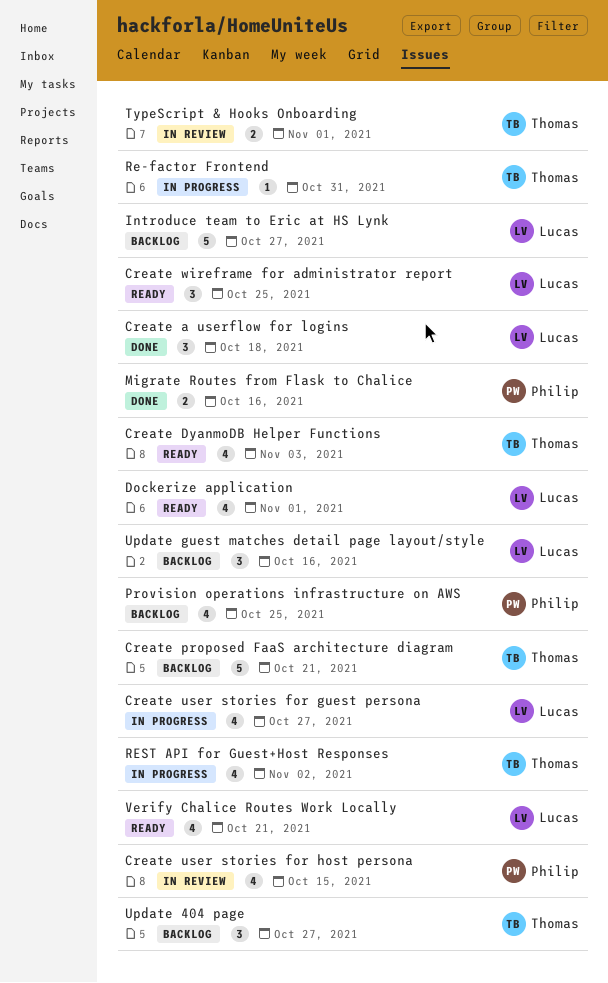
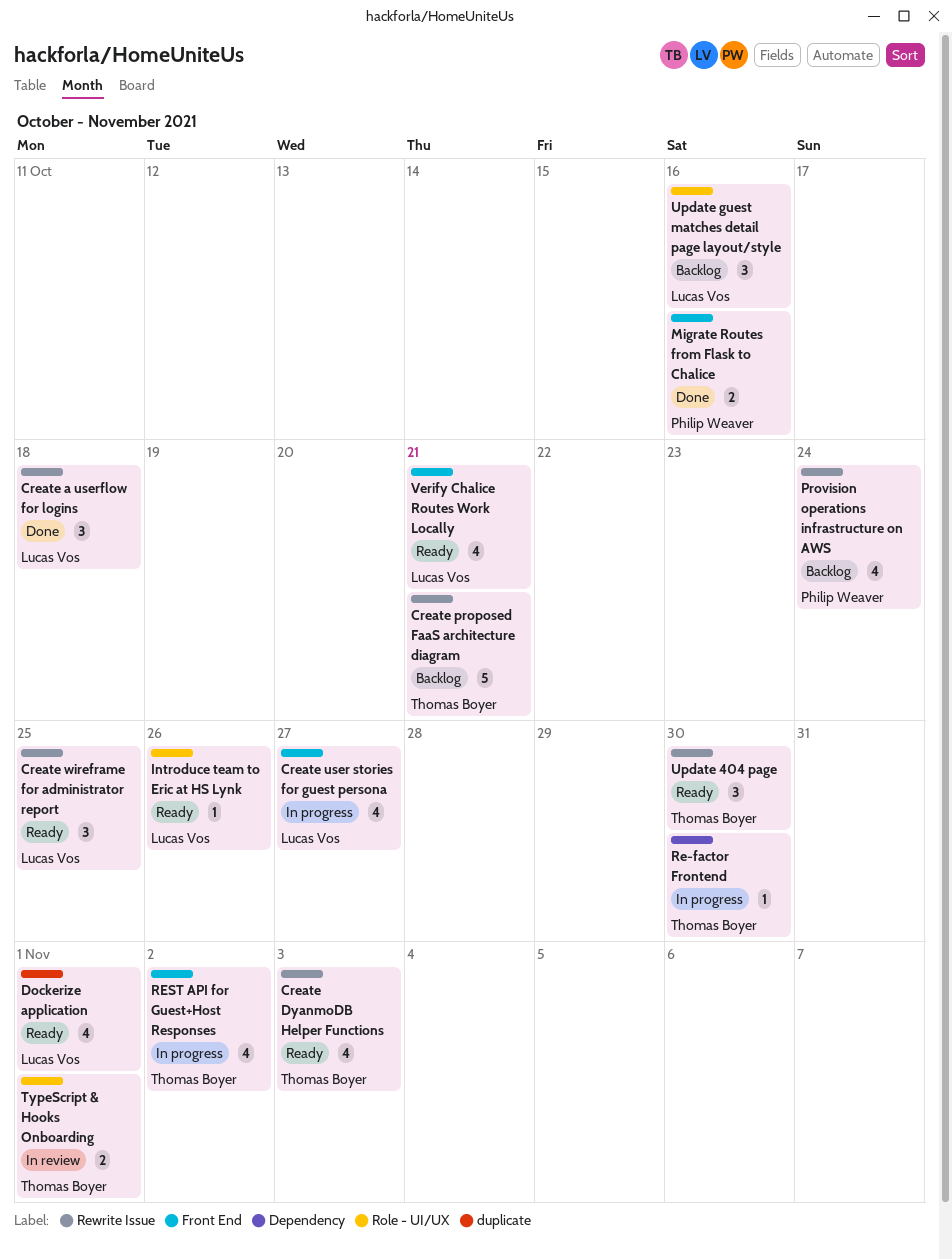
Create user stories for host persona: present -> none
Introduce team to Eric at HS Lynk, status: Backlog -> Ready
Introduce team to Eric at HS Lynk, estimate: 5 -> 1
Introduce team to Eric at HS Lynk, due: Oct 27 -> Oct 26
Provision operations infrastructure on AWS, due: Oct 25 -> Oct 24
Re-factor Frontend, due: Oct 31 -> Oct 30
Update 404 page, status: Backlog -> Ready
Update 404 page, due: Oct 27 -> Oct 30

